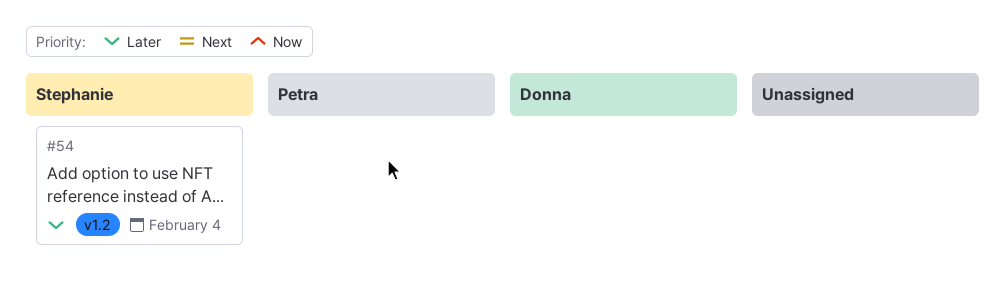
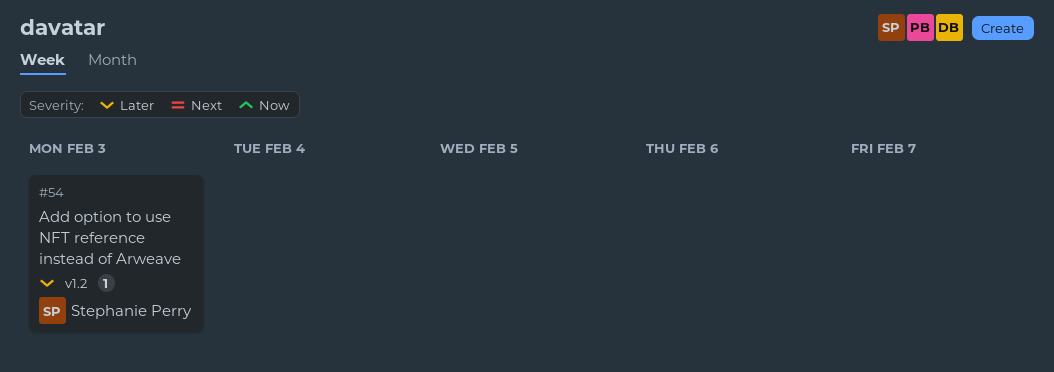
#54, due: Feb 4 -> Feb 3

